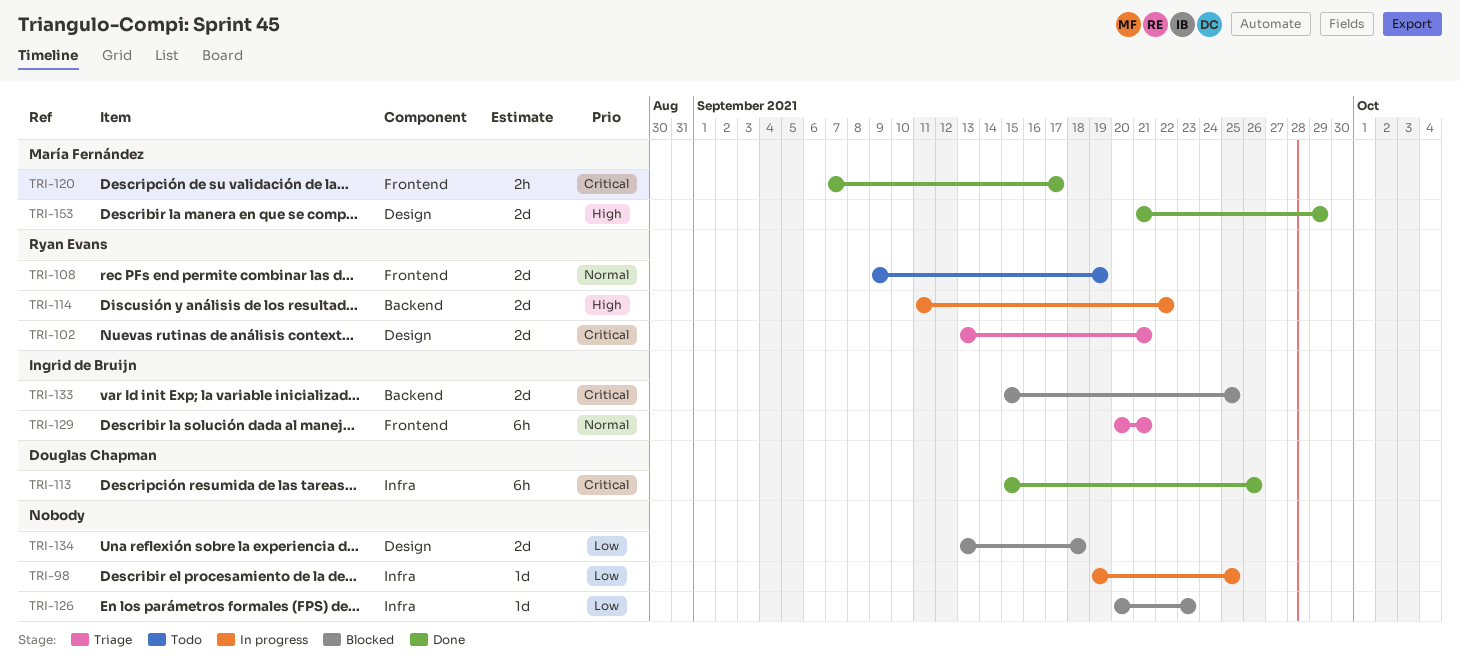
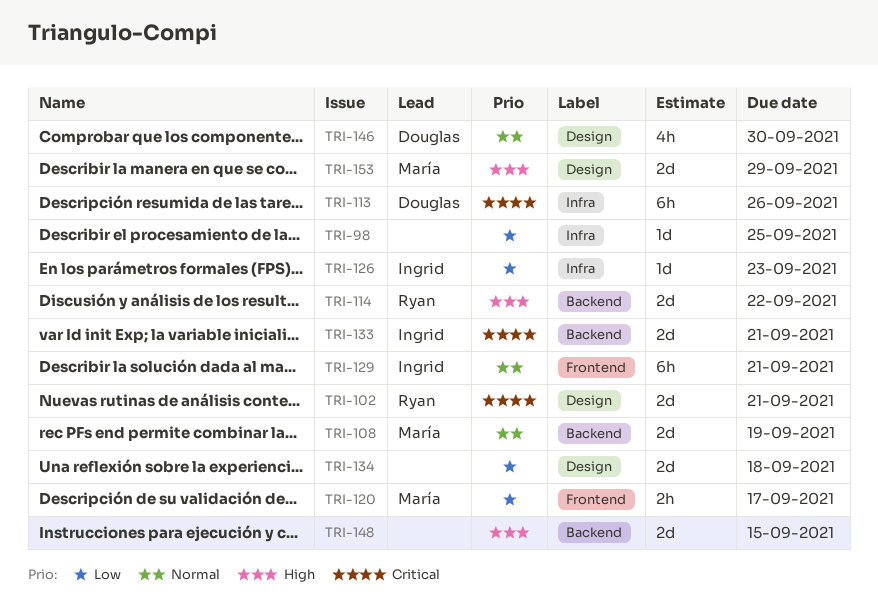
TRI-108, owner: Ryan Evans -> María Fernández
TRI-108, label: Frontend -> Backend
TRI-120, priority: Critical -> Low
TRI-126, owner: none -> Ingrid de Bruijn
TRI-133, due: Sep 25 -> Sep 21
TRI-146: none -> present
TRI-148: none -> present

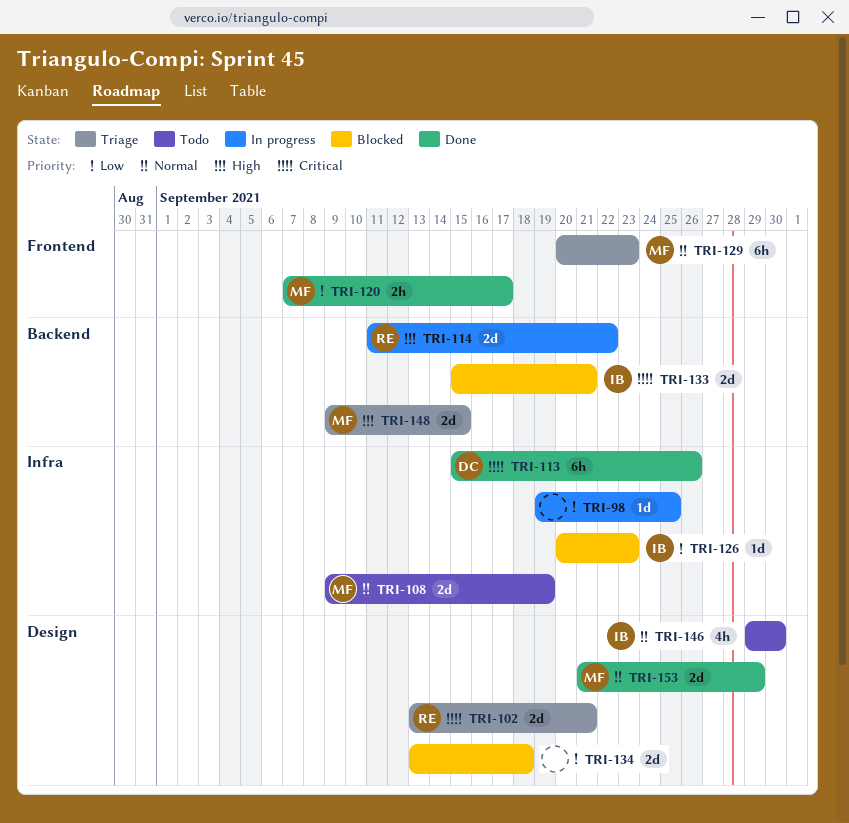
TRI-108, label: Backend -> Infra
TRI-129, owner: Ingrid -> María
TRI-129, due: Sep 21 -> Sep 23
TRI-146, owner: Douglas -> Ingrid
TRI-148, owner: none -> María
TRI-153, priority: High -> Normal

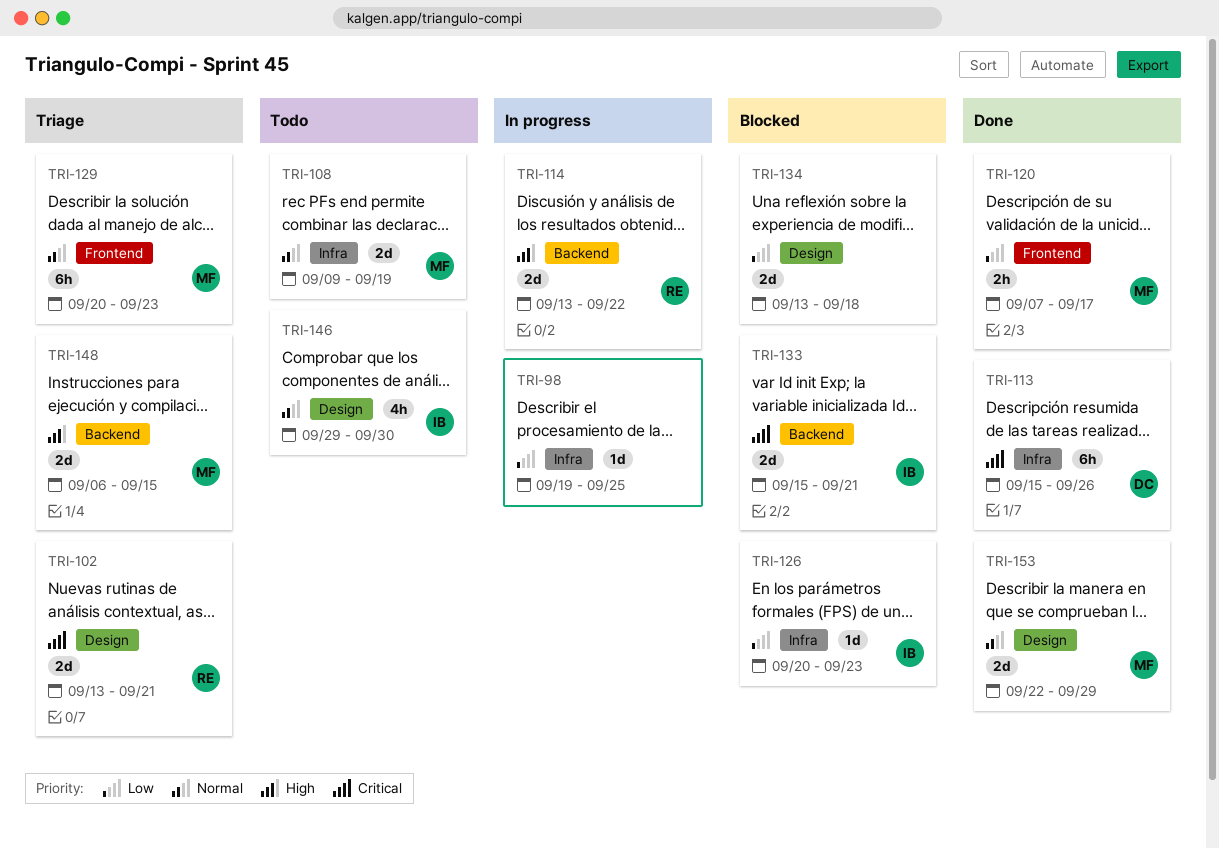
TRI-114, start: Sep 11 -> Sep 13
TRI-148, start: Sep 9 -> Sep 6
TRI-153, start: Sep 21 -> Sep 22

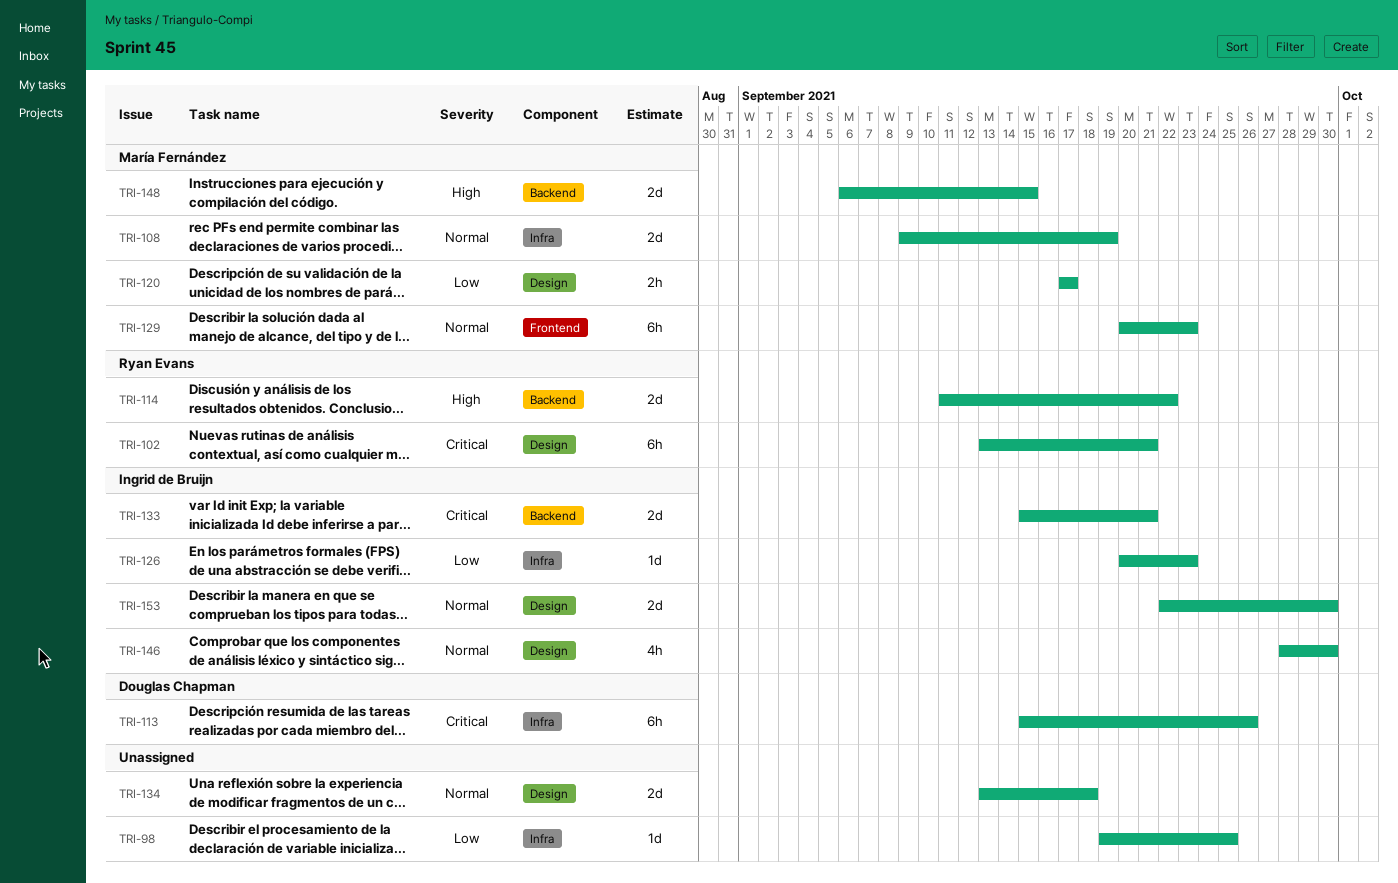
TRI-102, estimate: 2d -> 6h
TRI-114, start: Sep 13 -> Sep 11
TRI-120, label: Frontend -> Design
TRI-120, start: Sep 7 -> Sep 17
TRI-134, priority: Low -> Normal
TRI-146, start: Sep 29 -> Sep 28
TRI-153, owner: María Fernández -> Ingrid de Bruijn
TRI-153, due: Sep 29 -> Sep 30

